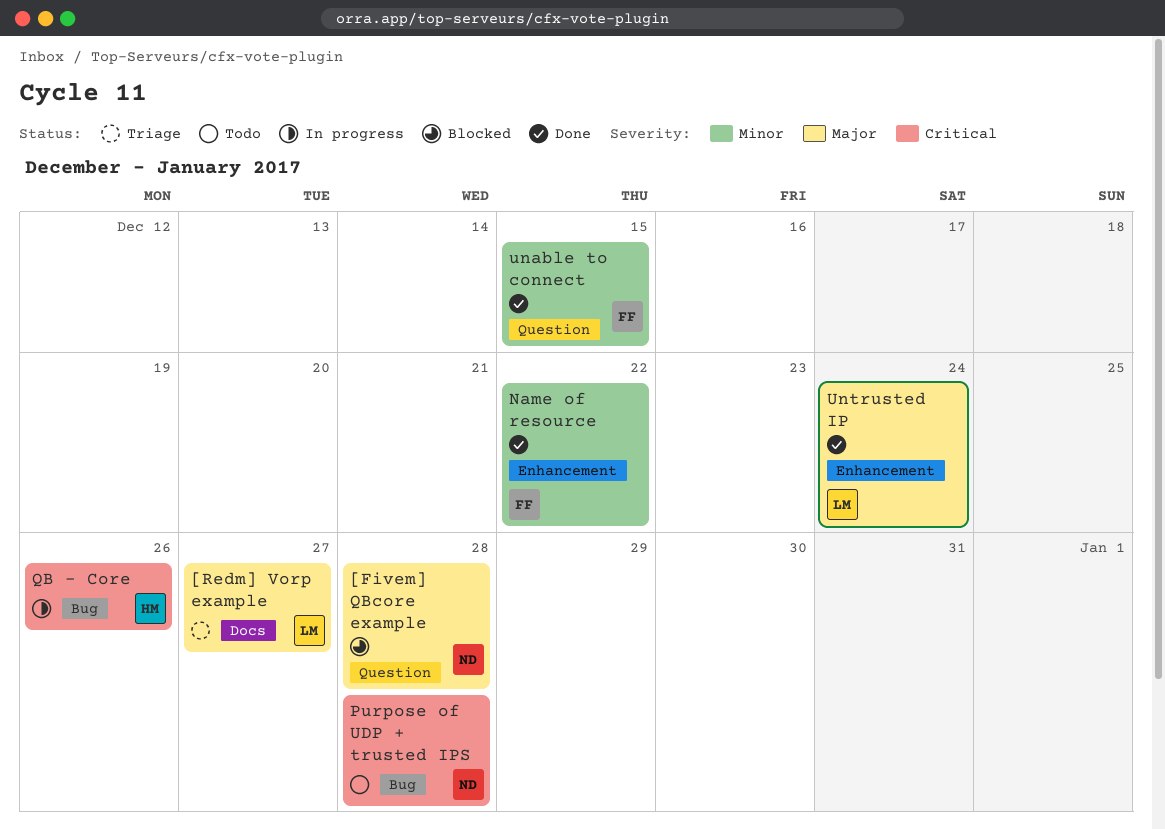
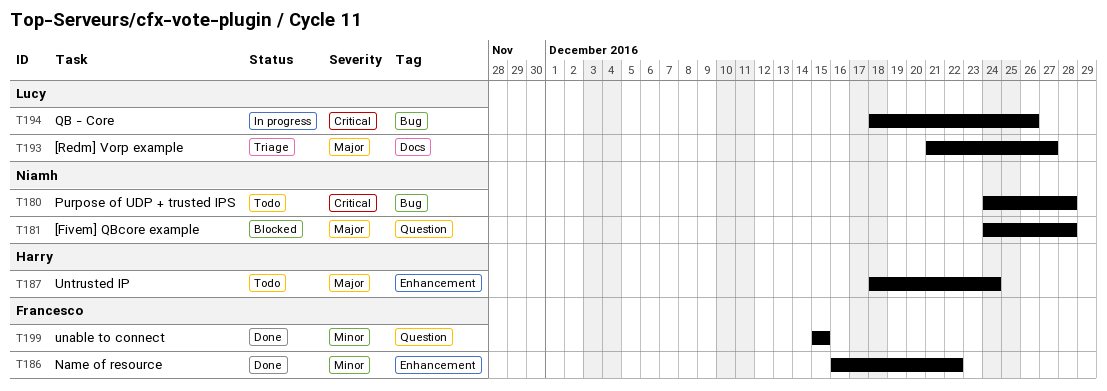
QB - Core, owner: Harry -> Lucy
Untrusted IP, status: Done -> Todo
Untrusted IP, owner: Lucy -> Harry

